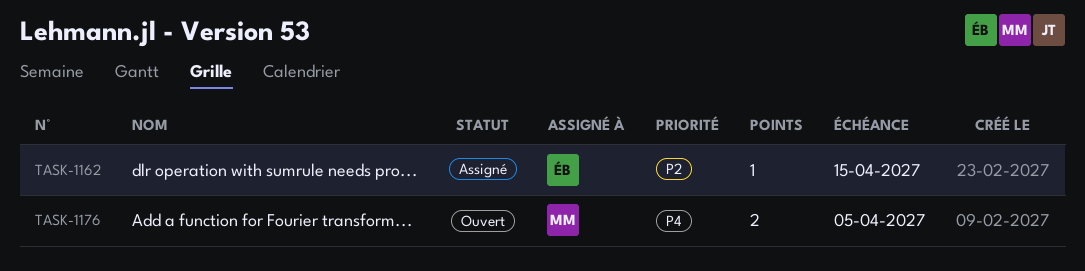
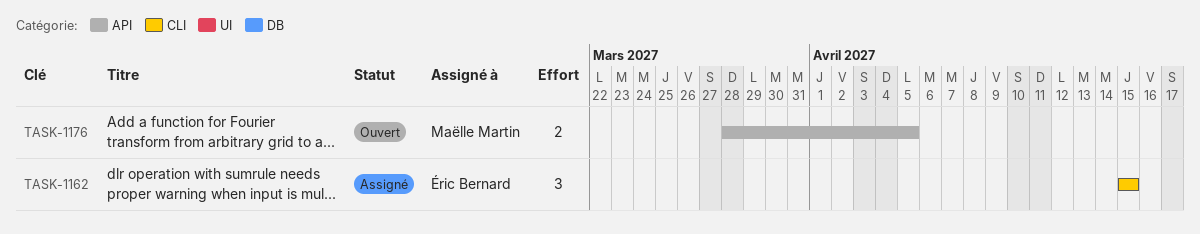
TASK-1162, estimate: 1 -> 3

